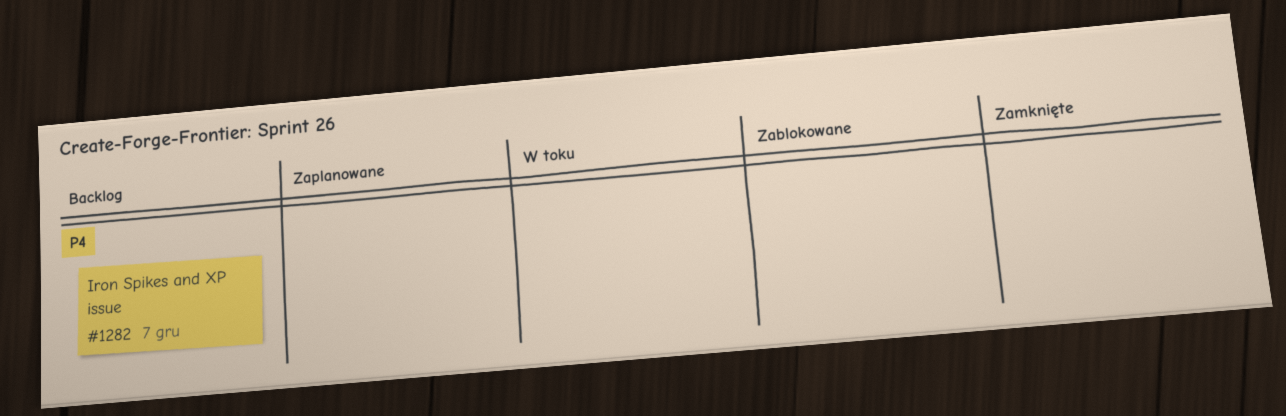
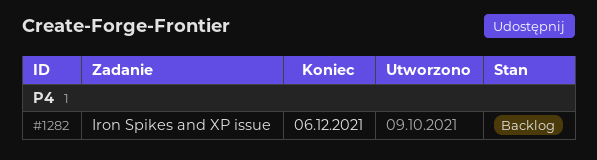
#1282, due: Dec 7 -> Dec 6

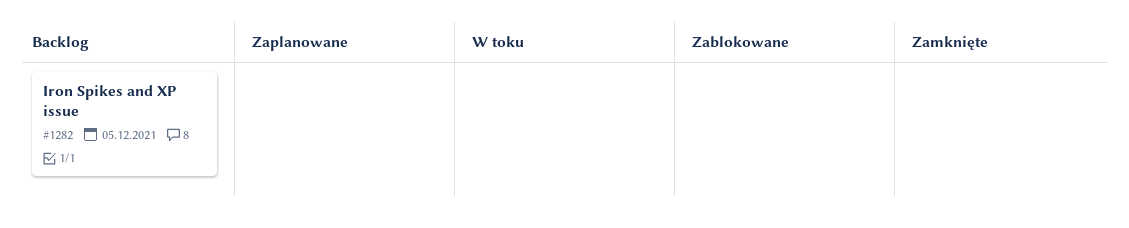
#1282, due: Dec 6 -> Dec 5

